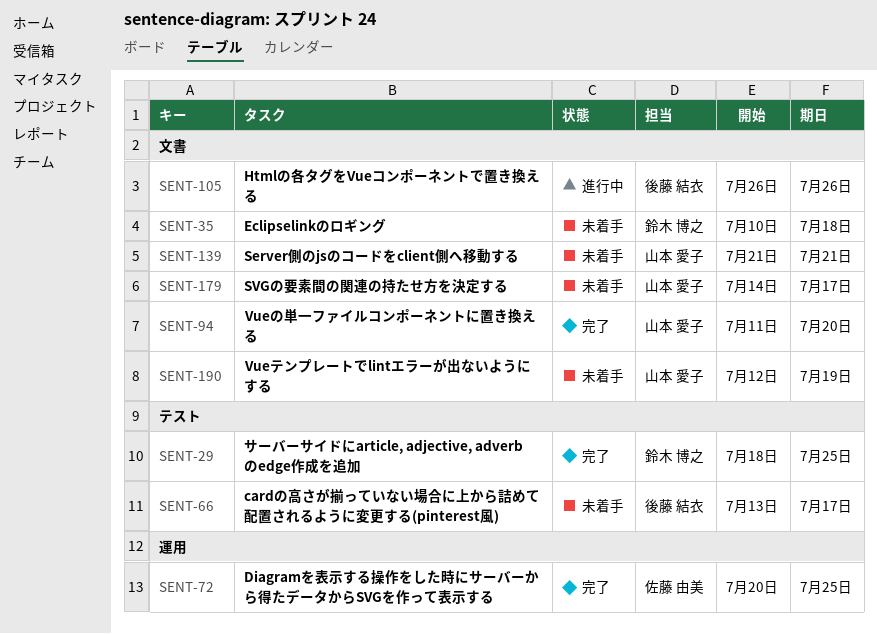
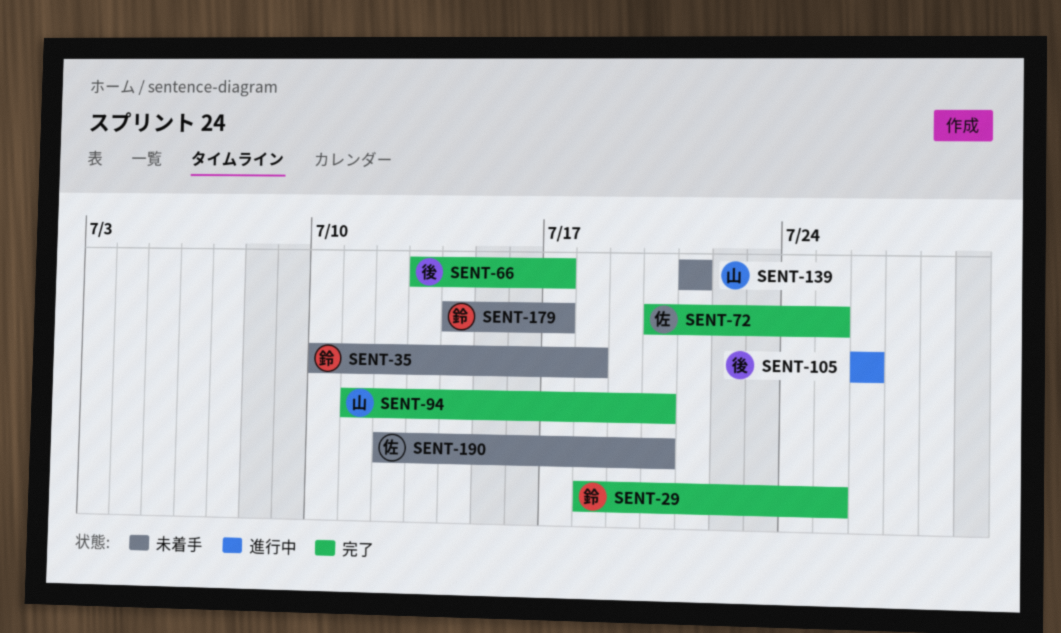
SENT-66, status: 未着手 -> 完了
SENT-179, owner: 山本 愛子 -> 鈴木 博之
SENT-190, owner: 山本 愛子 -> 佐藤 由美
SENT-190, due: Jul 19 -> Jul 20

